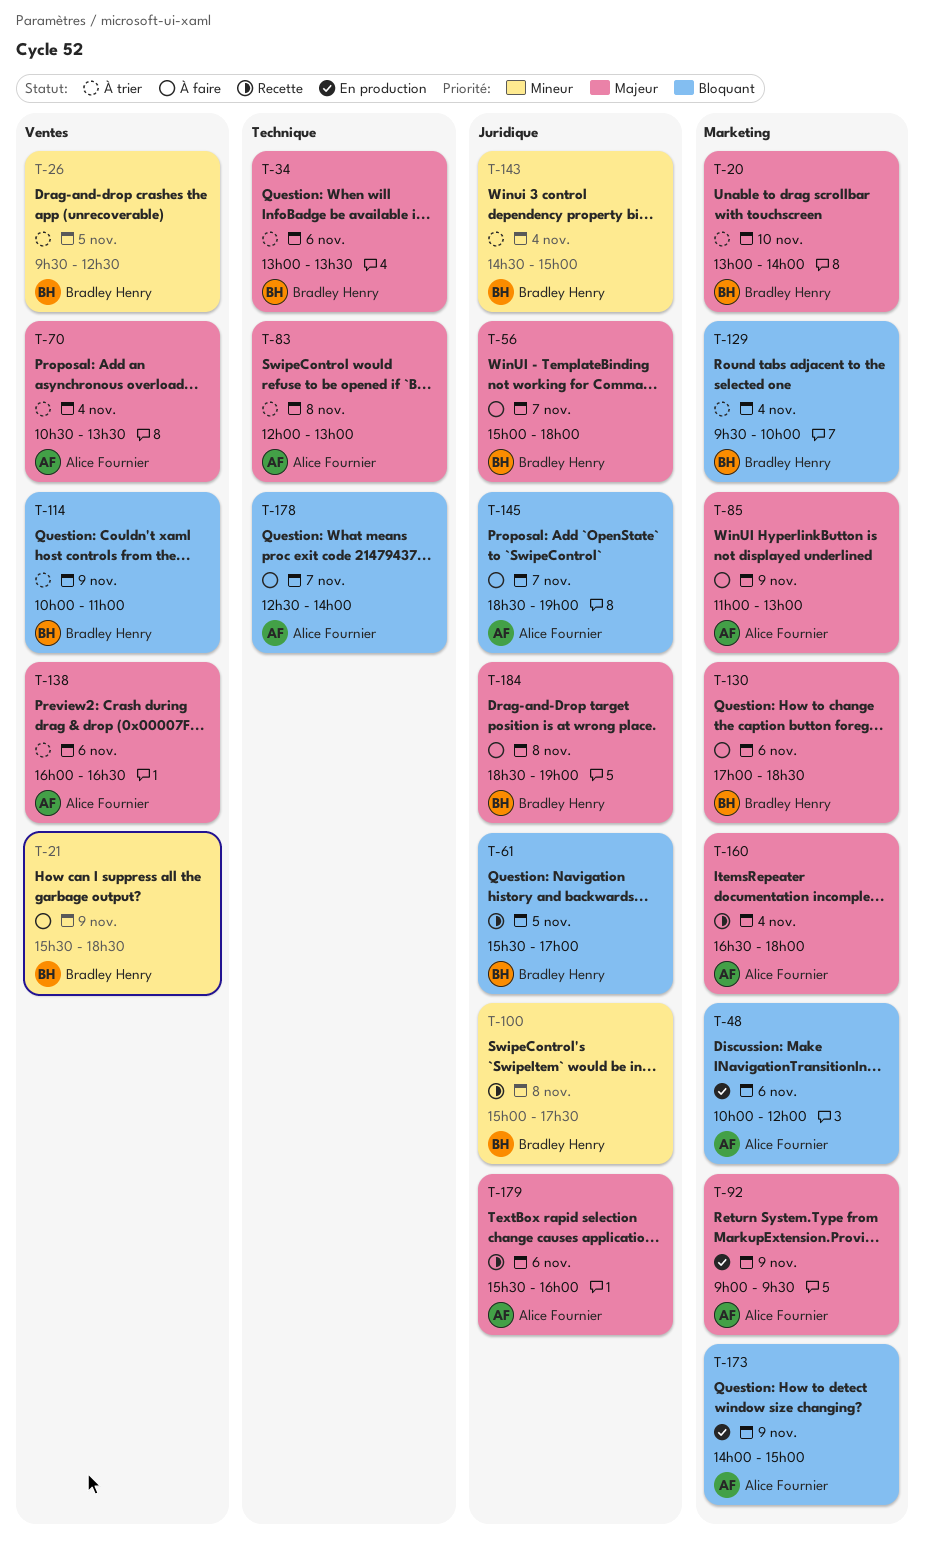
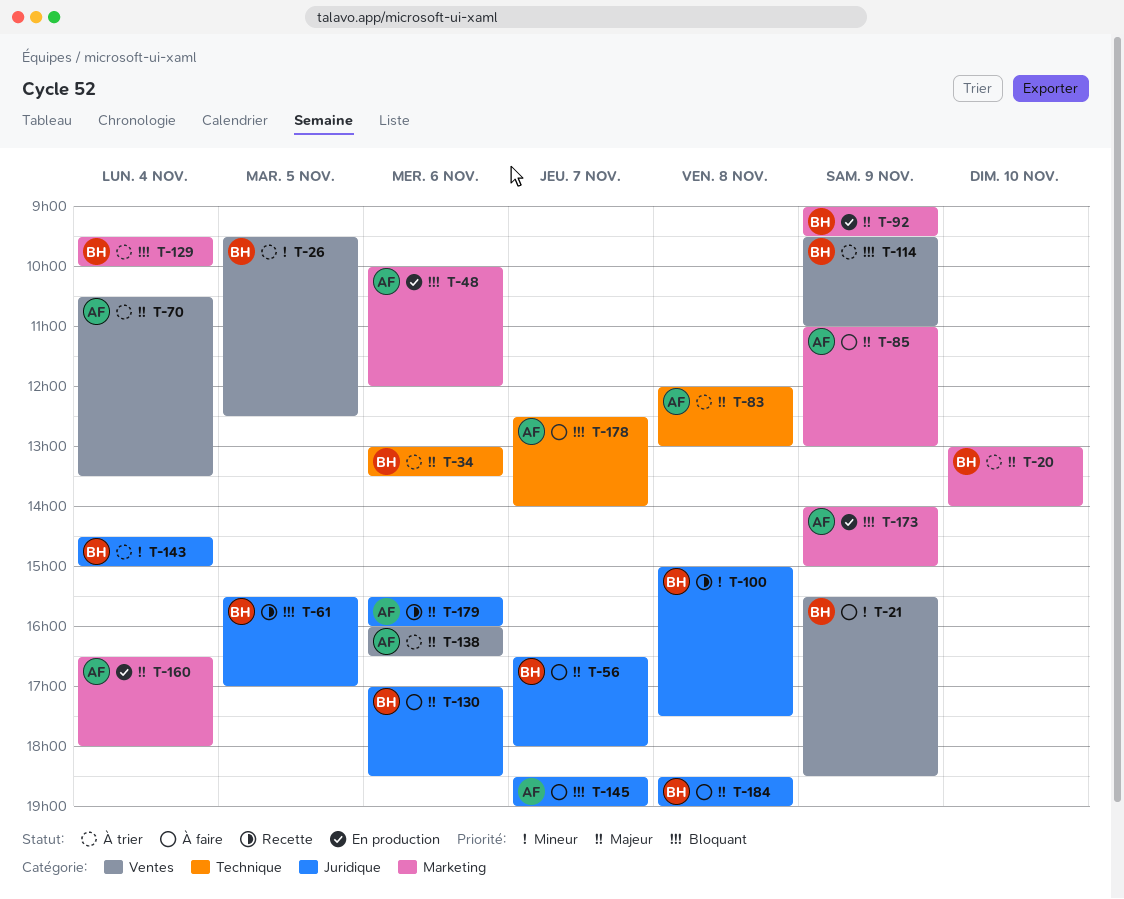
T-56, begins: 15:00 -> 16:30
T-92, owner: Alice Fournier -> Bradley Henry
T-114, begins: 10:00 -> 09:30
T-130, label: Marketing -> Juridique
T-160, status: Recette -> En production

